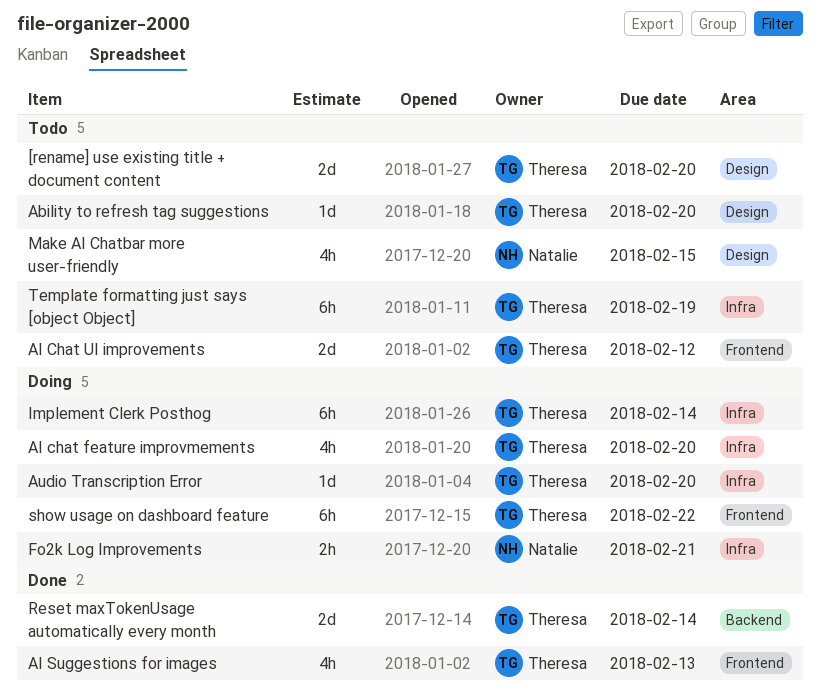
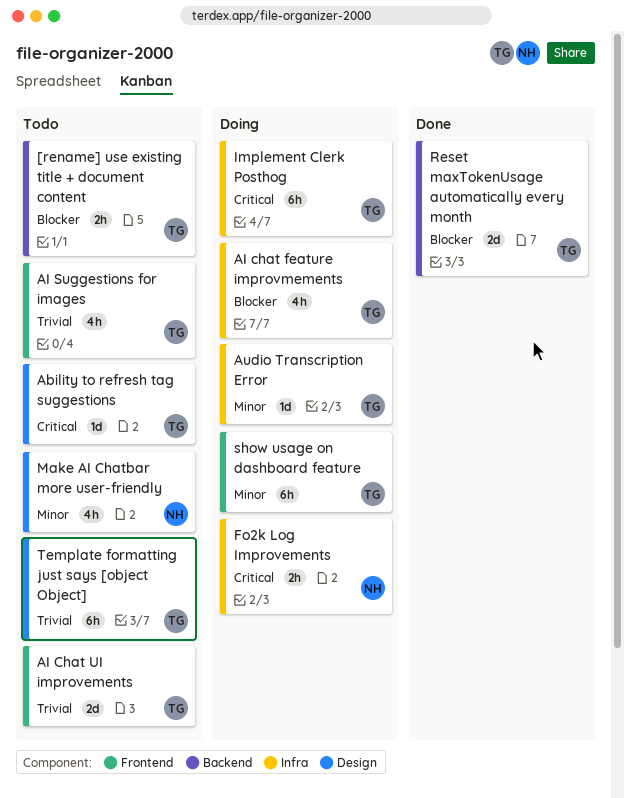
[rename] use existing title + document content, label: Design -> Backend
[rename] use existing title + document content, estimate: 2d -> 2h
AI Suggestions for images, status: Done -> Todo
Template formatting just says [object Object], label: Infra -> Design

